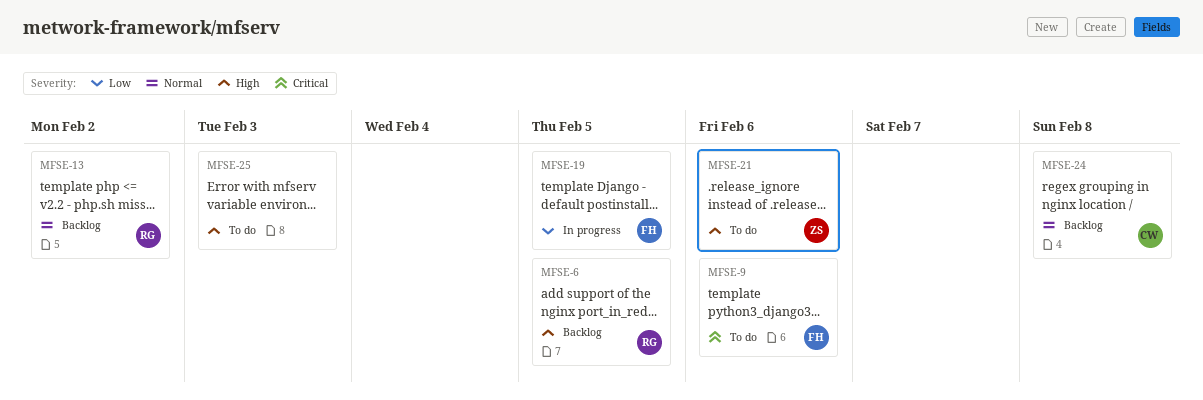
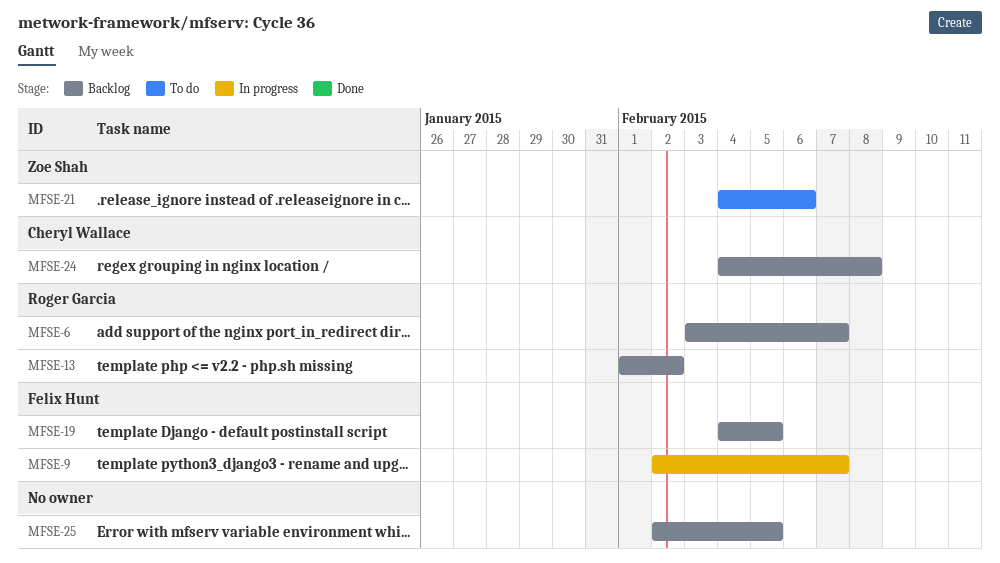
MFSE-6, due: Feb 5 -> Feb 7
MFSE-9, status: To do -> In progress
MFSE-9, due: Feb 6 -> Feb 7
MFSE-19, status: In progress -> Backlog
MFSE-25, status: To do -> Backlog
MFSE-25, due: Feb 3 -> Feb 5

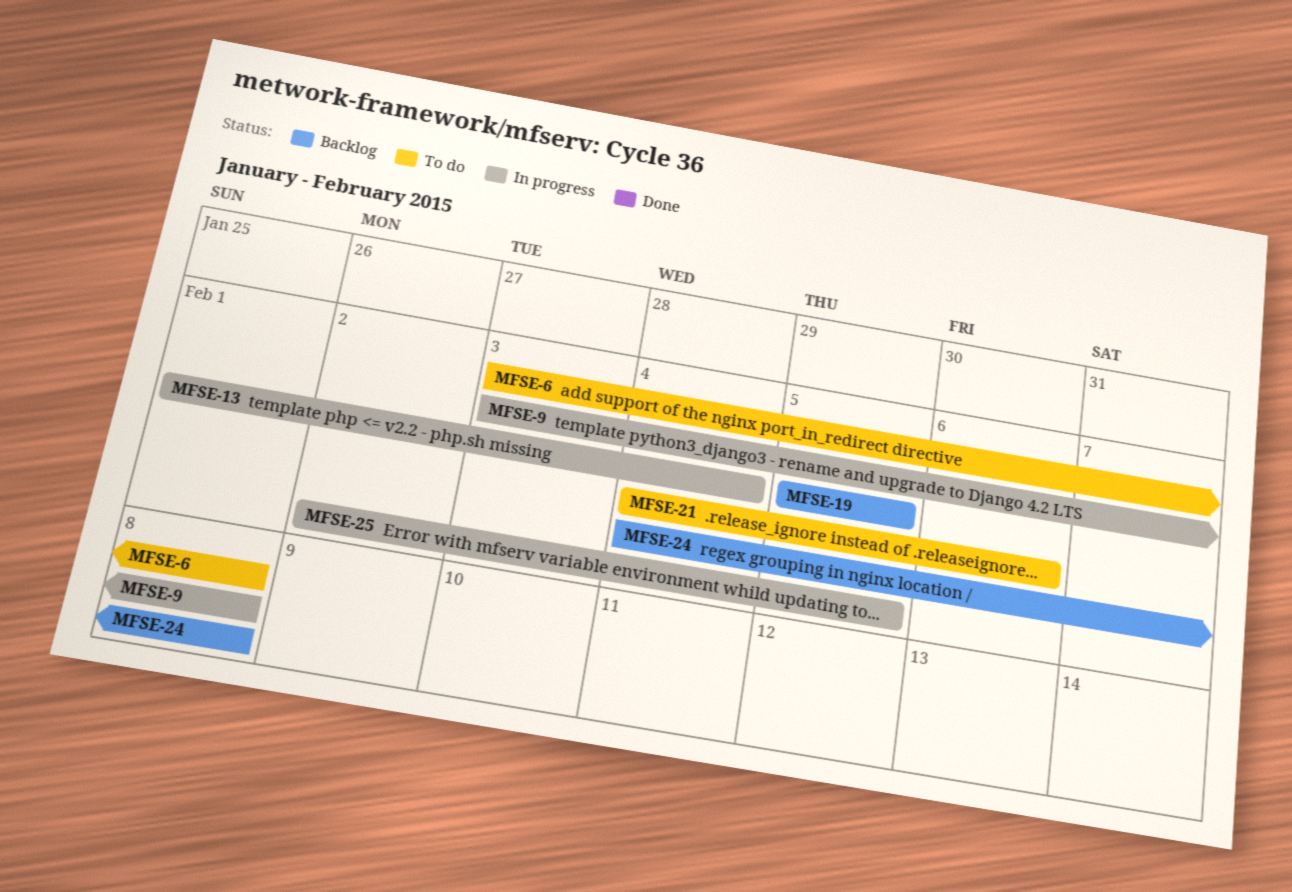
MFSE-6, status: Backlog -> To do
MFSE-6, due: Feb 7 -> Feb 8
MFSE-9, start: Feb 2 -> Feb 3
MFSE-9, due: Feb 7 -> Feb 8
MFSE-13, status: Backlog -> In progress
MFSE-13, due: Feb 2 -> Feb 4
MFSE-19, start: Feb 4 -> Feb 5
MFSE-25, status: Backlog -> In progress

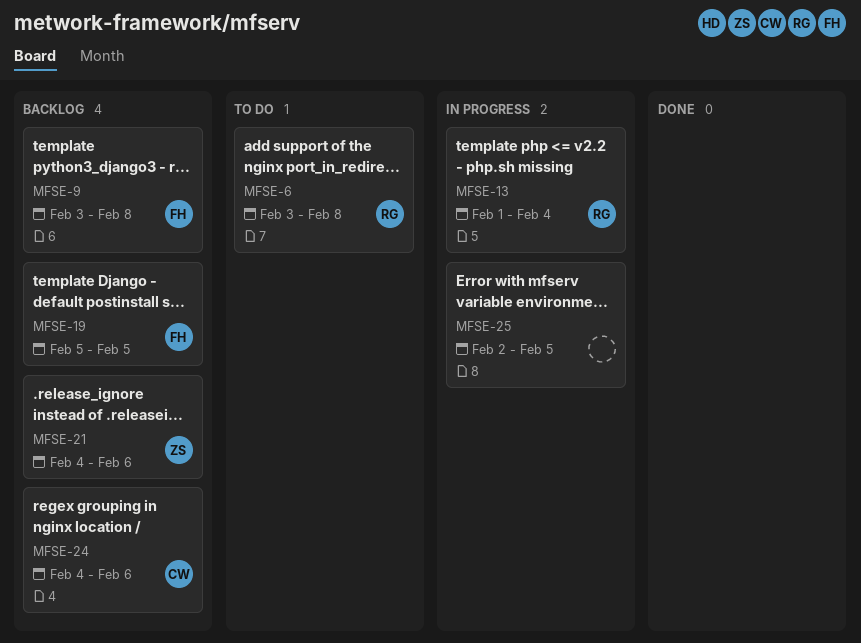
MFSE-9, status: In progress -> Backlog
MFSE-21, status: To do -> Backlog
MFSE-24, due: Feb 8 -> Feb 6

